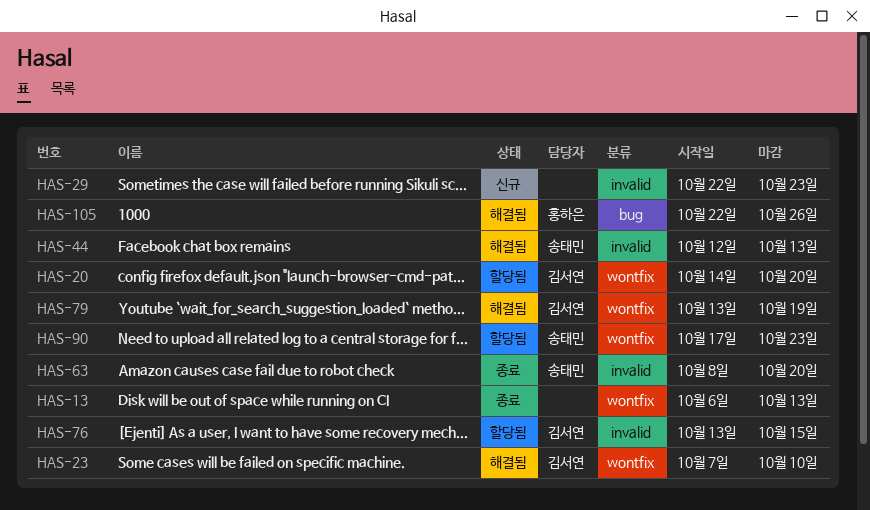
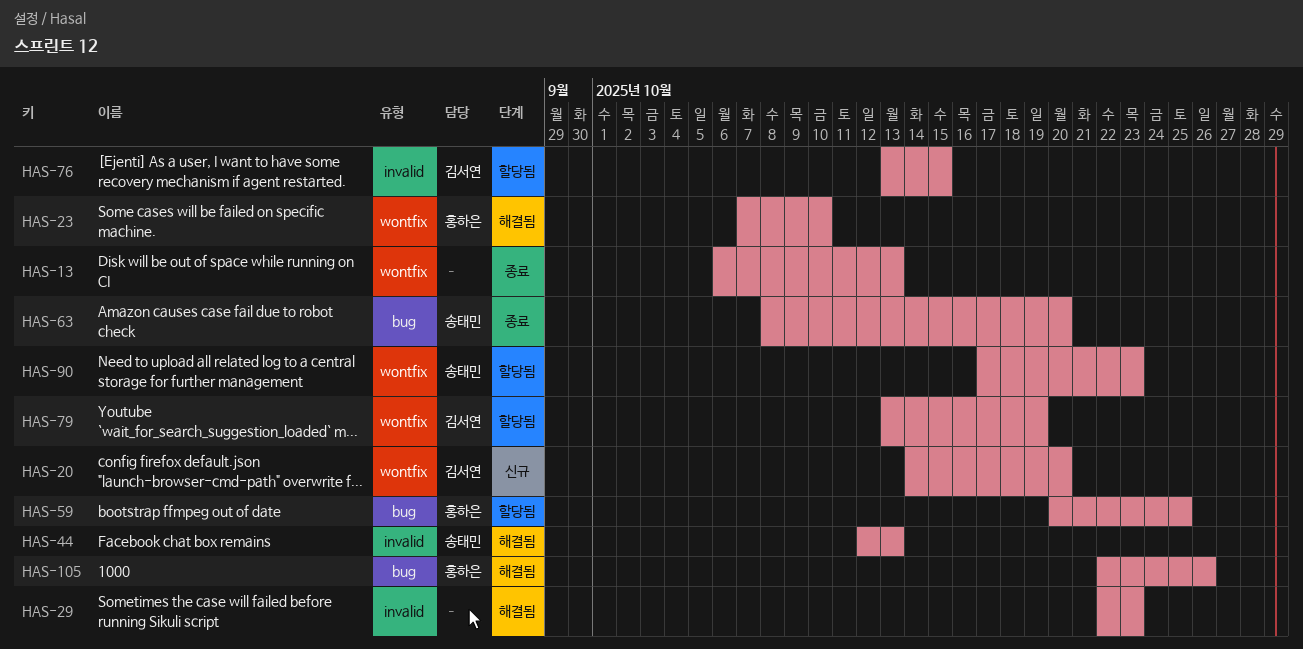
HAS-20, status: 할당됨 -> 신규
HAS-23, owner: 김서연 -> 홍하은
HAS-29, status: 신규 -> 해결됨
HAS-59: none -> present
HAS-63, label: invalid -> bug
HAS-79, status: 해결됨 -> 할당됨

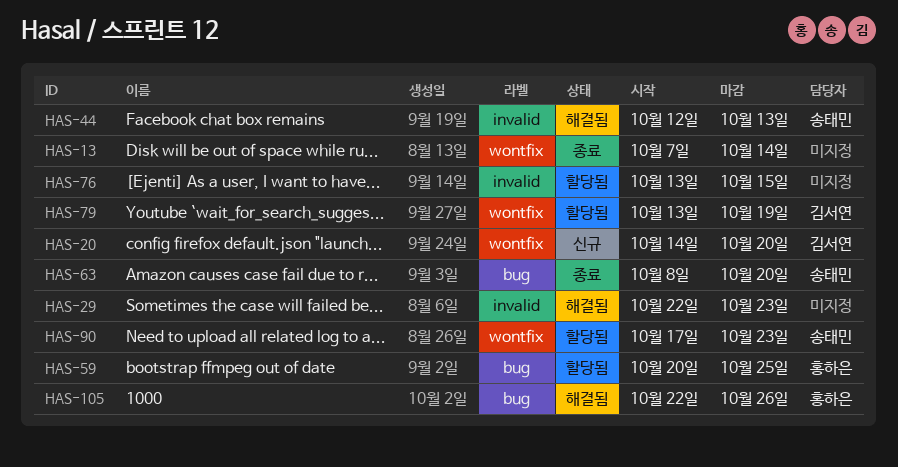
HAS-13, start: Oct 6 -> Oct 7
HAS-13, due: Oct 13 -> Oct 14
HAS-23: present -> none
HAS-76, owner: 김서연 -> none

